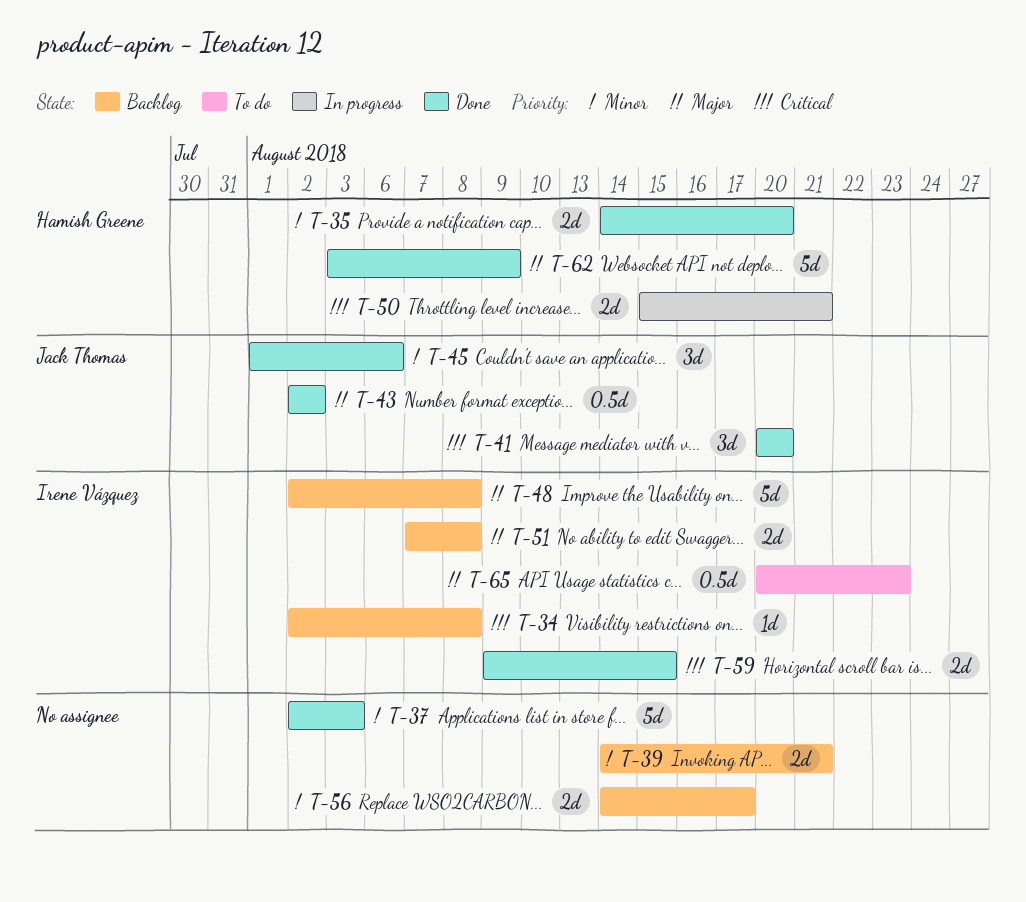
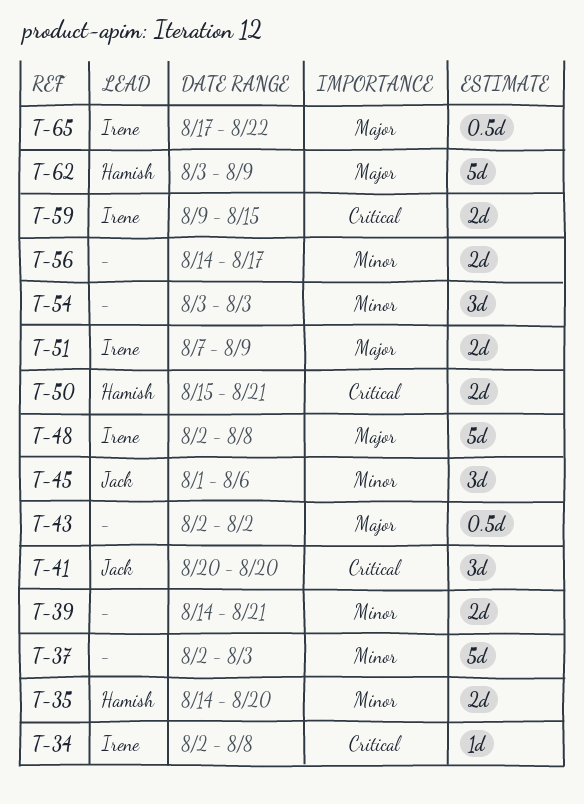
T-43, owner: Jack Thomas -> none
T-51, due: Aug 8 -> Aug 9
T-54: none -> present
T-65, start: Aug 20 -> Aug 17
T-65, due: Aug 23 -> Aug 22

